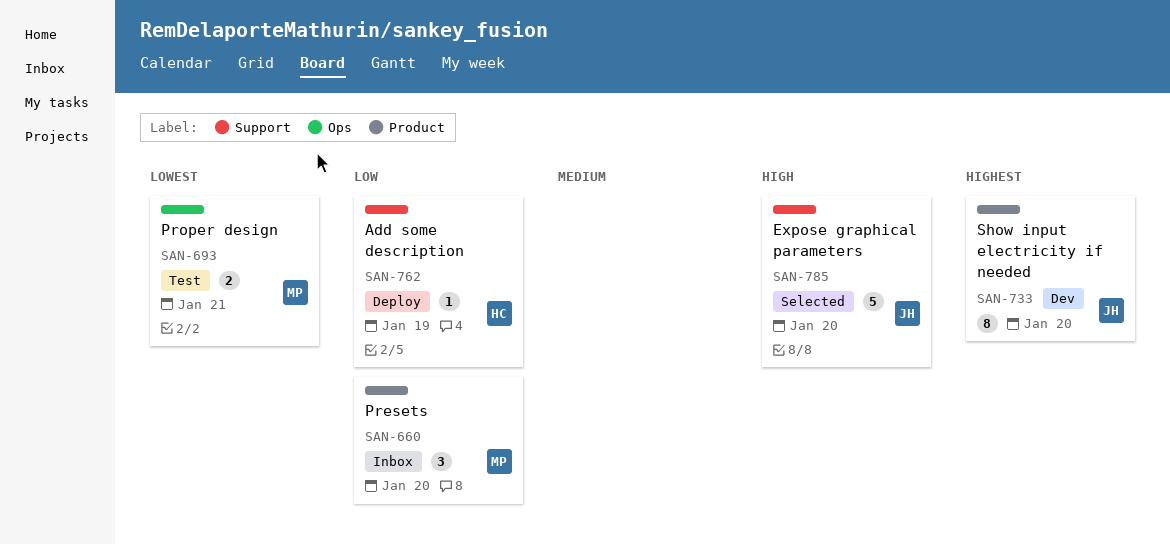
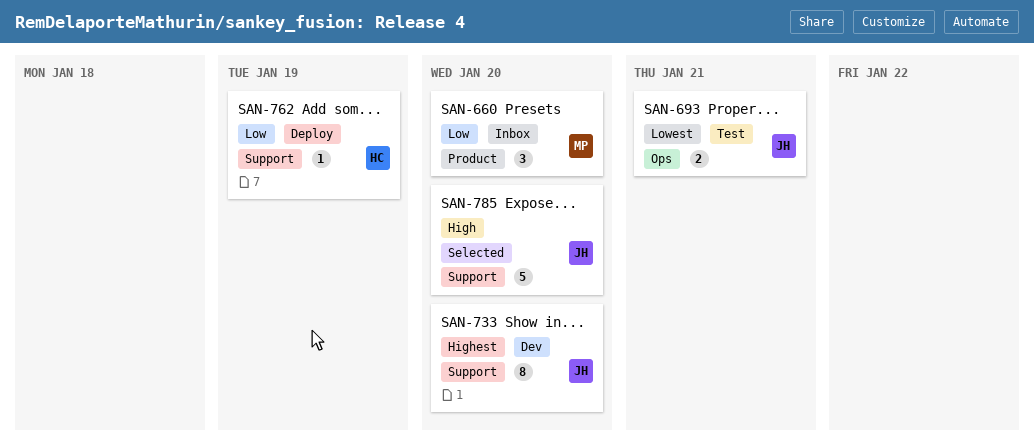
SAN-693, owner: MP -> JH
SAN-733, label: Product -> Support

